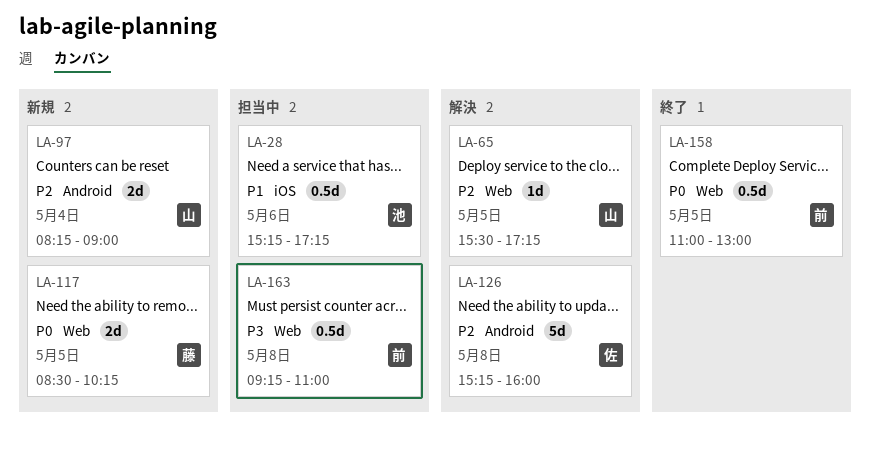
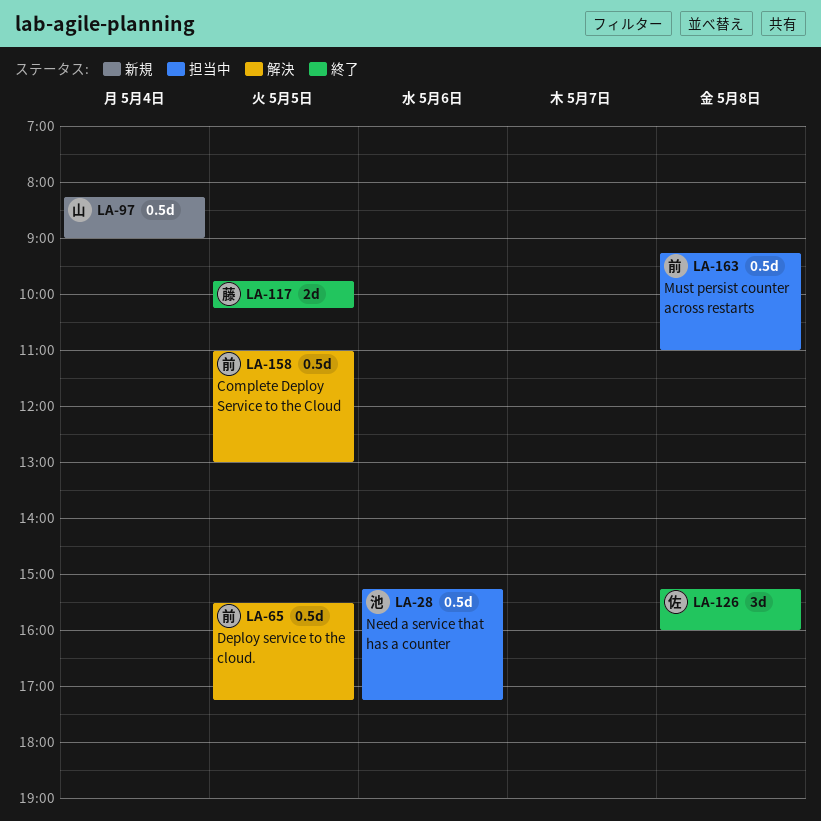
LA-65, owner: 山 -> 前
LA-65, estimate: 1d -> 0.5d
LA-97, estimate: 2d -> 0.5d
LA-117, status: 新規 -> 終了
LA-117, begins: 08:30 -> 09:45
LA-126, status: 解決 -> 終了
LA-126, estimate: 5d -> 3d
LA-158, status: 終了 -> 解決

